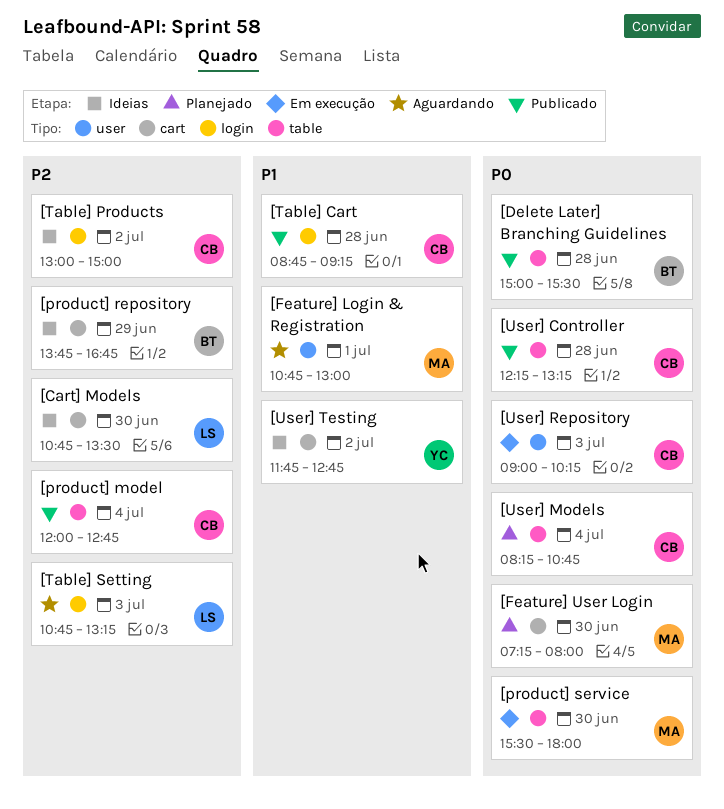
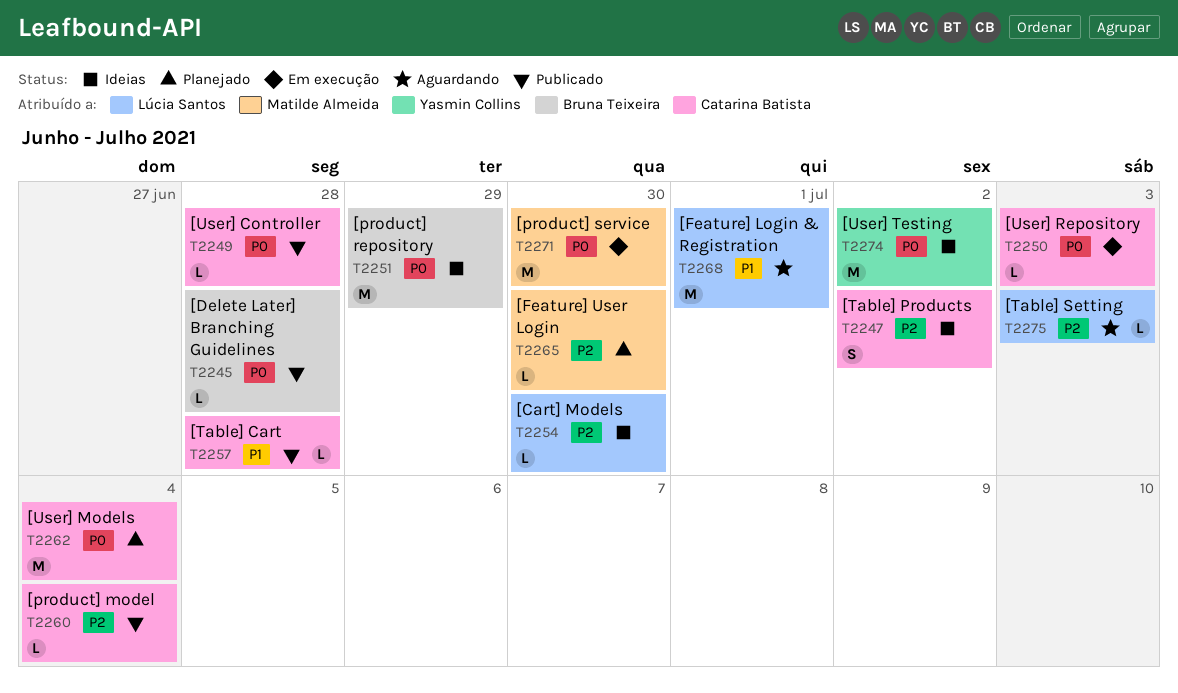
[Feature] Login & Registration, owner: Matilde Almeida -> Lúcia Santos
[Feature] User Login, priority: P0 -> P2
[product] repository, priority: P2 -> P0
[User] Testing, priority: P1 -> P0

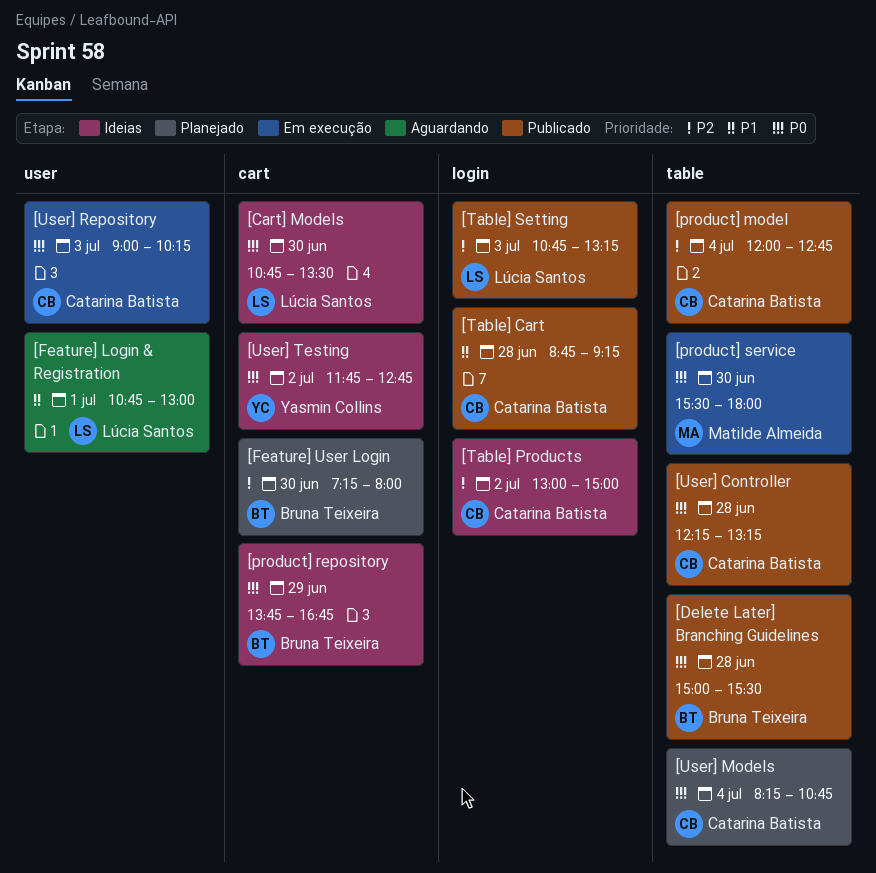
[Cart] Models, priority: P2 -> P0
[Feature] User Login, owner: Matilde Almeida -> Bruna Teixeira
[Table] Setting, status: Aguardando -> Publicado

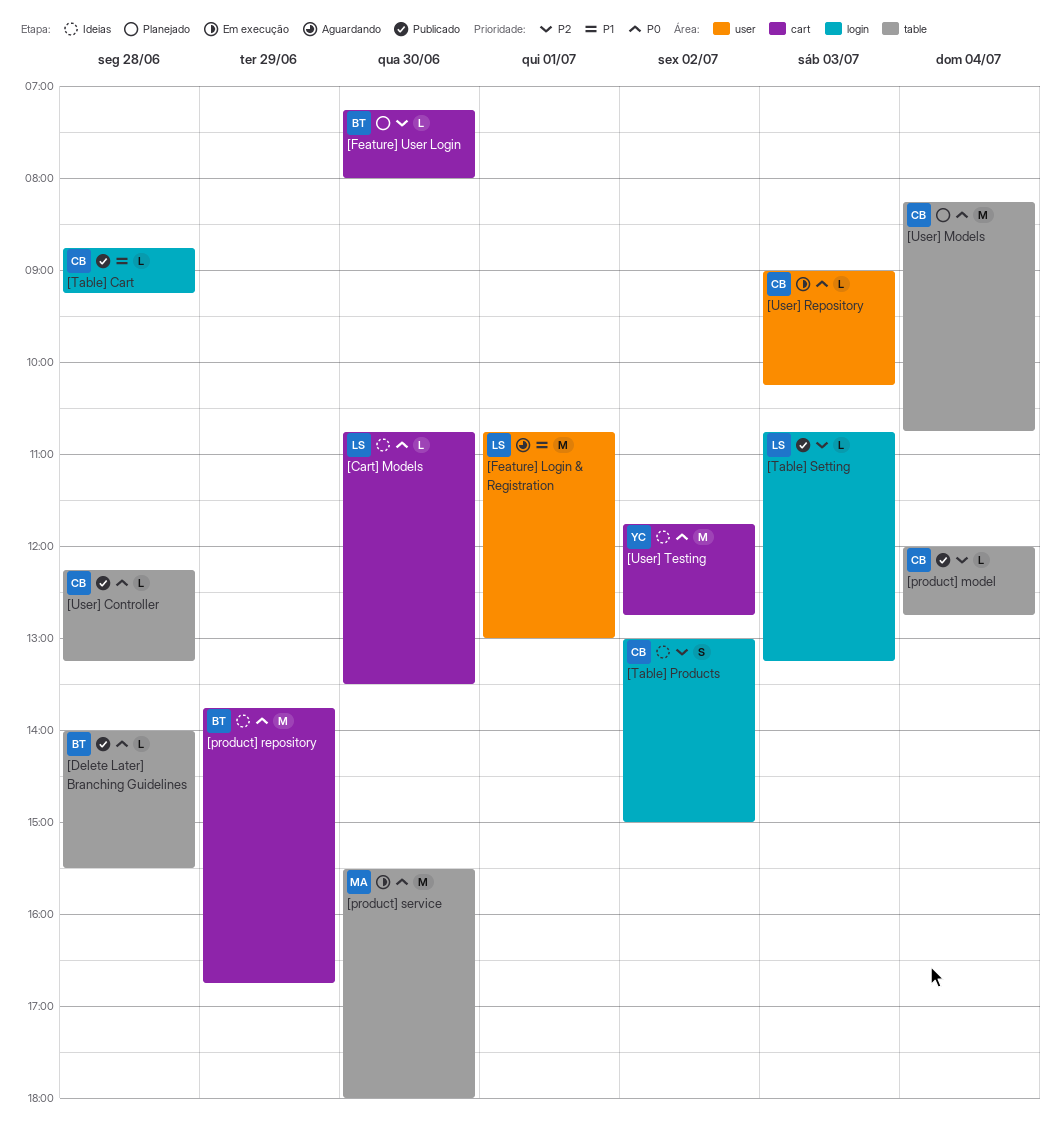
[Delete Later] Branching Guidelines, begins: 15:00 -> 14:00

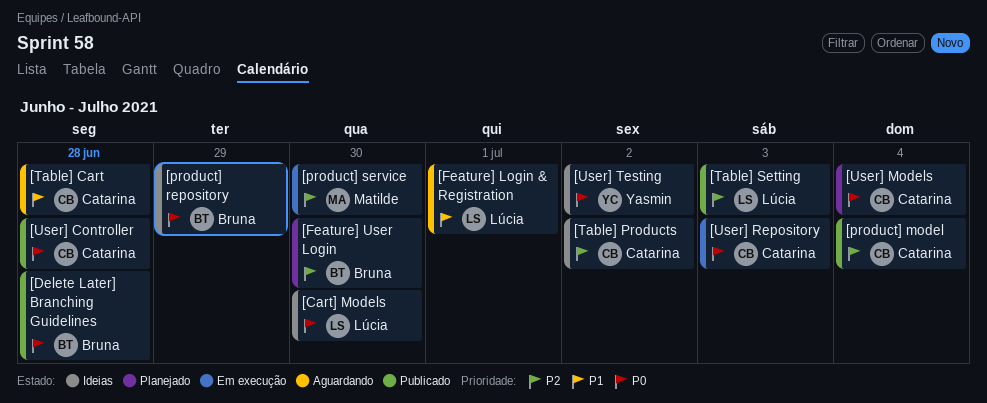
[product] service, priority: P0 -> P2
[Table] Cart, status: Publicado -> Aguardando

